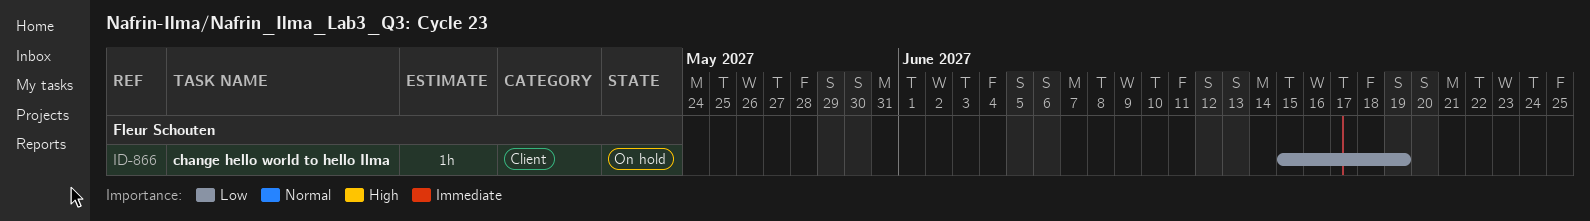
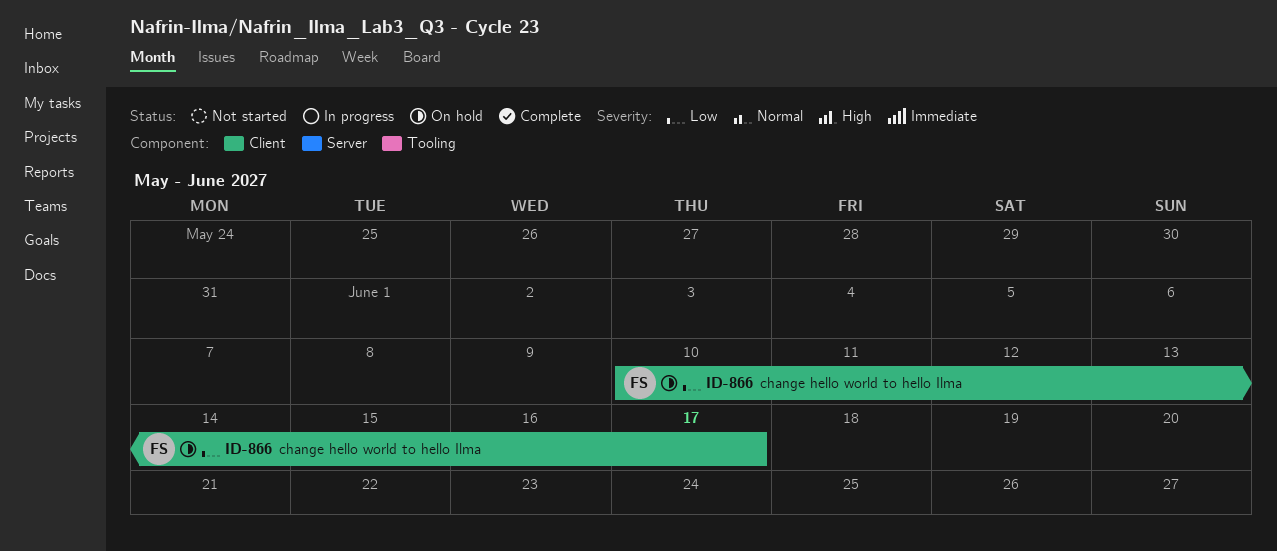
ID-866, start: Jun 15 -> Jun 10
ID-866, due: Jun 19 -> Jun 17

